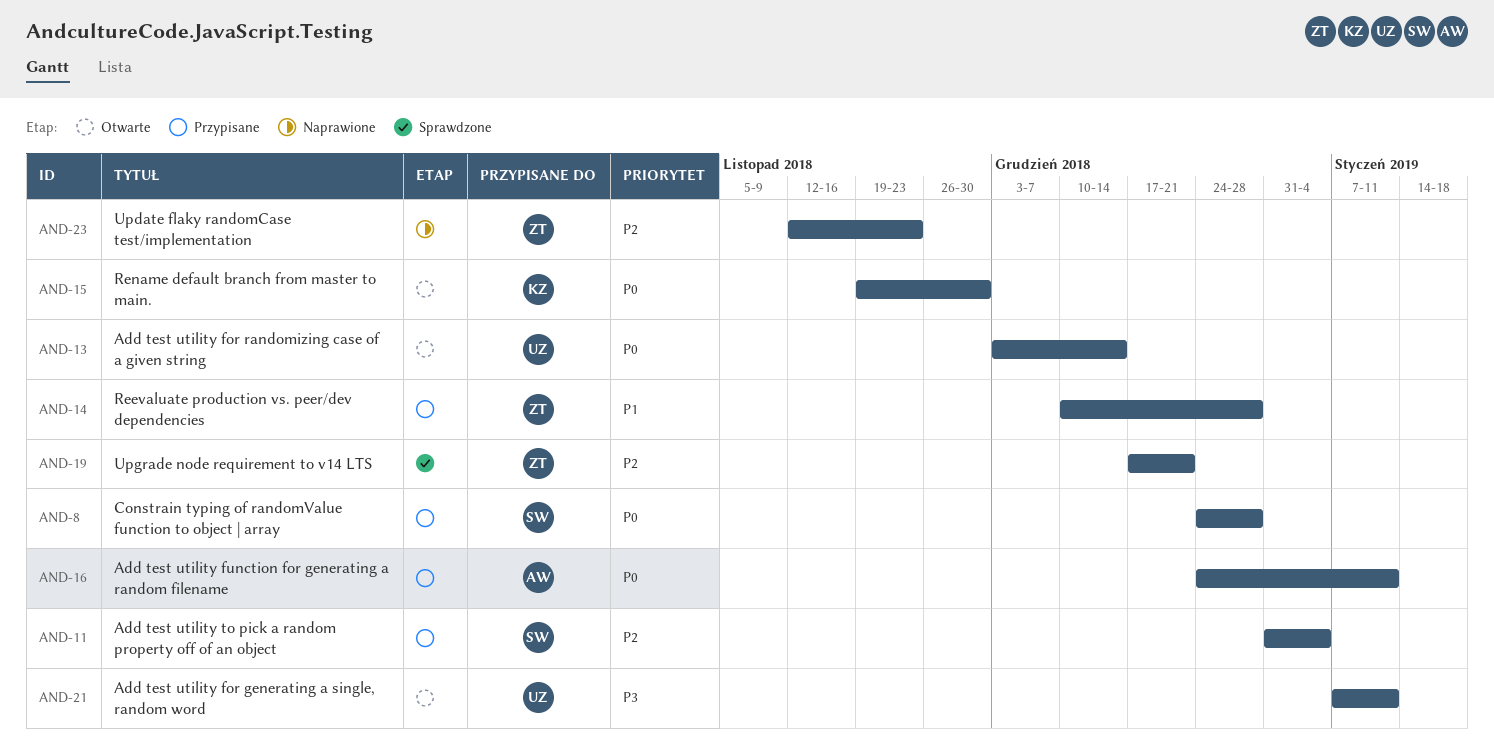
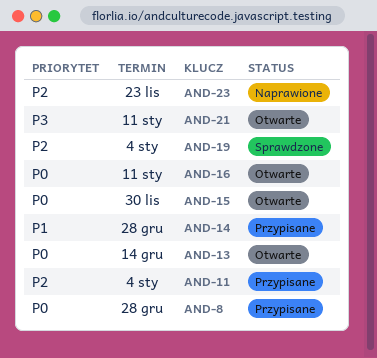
AND-16, status: Przypisane -> Otwarte
AND-19, due: Dec 21 -> Jan 4

